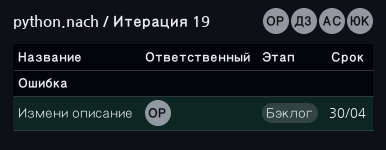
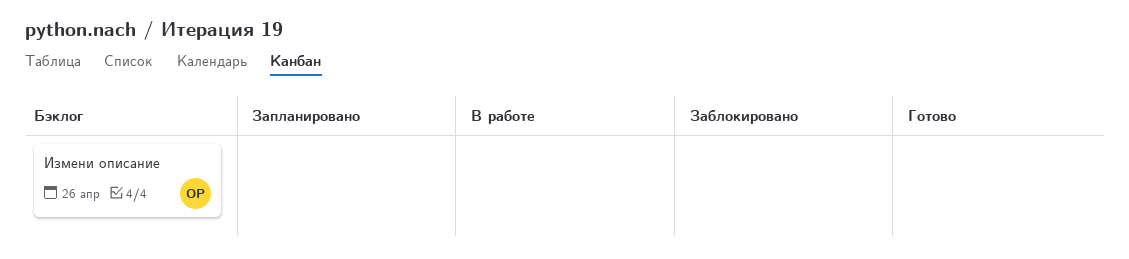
Измени описание, due: Apr 30 -> Apr 26

